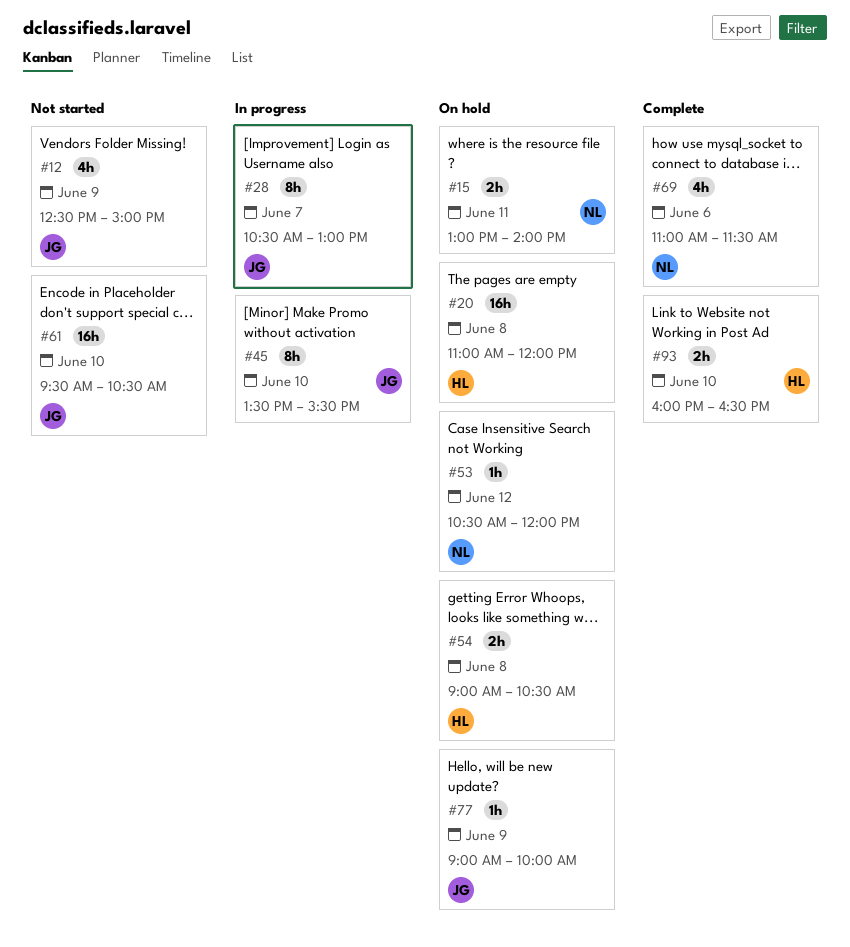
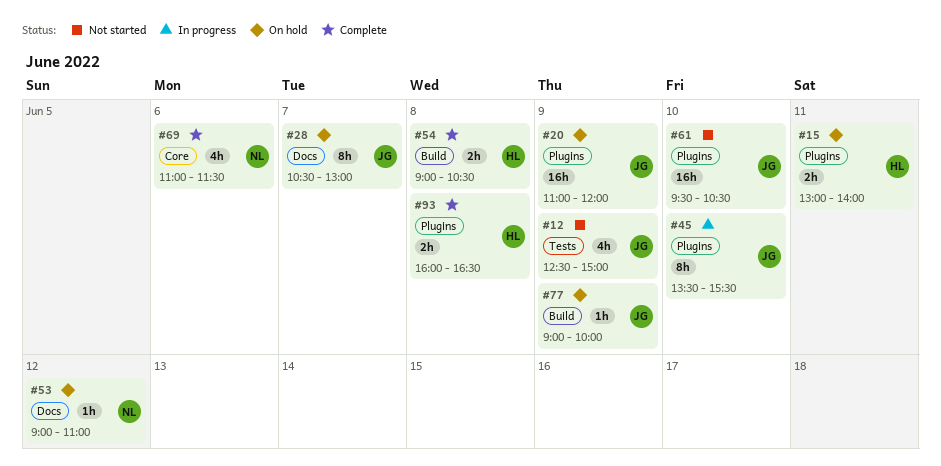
#15, owner: NL -> HL
#20, owner: HL -> JG
#20, day: Jun 8 -> Jun 9
#28, status: In progress -> On hold
#53, begins: 10:30 -> 09:00
#53, ends: 12:00 -> 11:00
#54, status: On hold -> Complete
#93, day: Jun 10 -> Jun 8

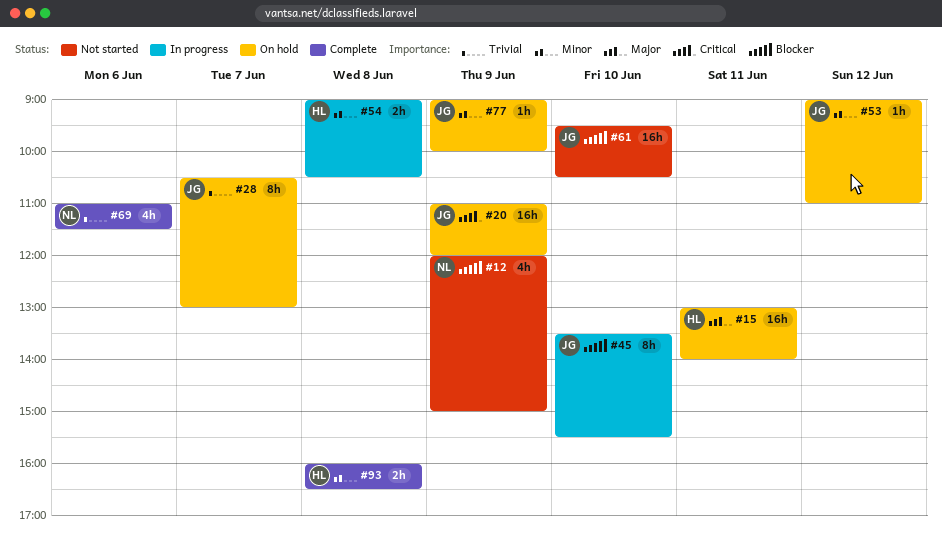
#12, owner: JG -> NL
#12, begins: 12:30 -> 12:00
#15, estimate: 2h -> 16h
#53, owner: NL -> JG
#54, status: Complete -> In progress

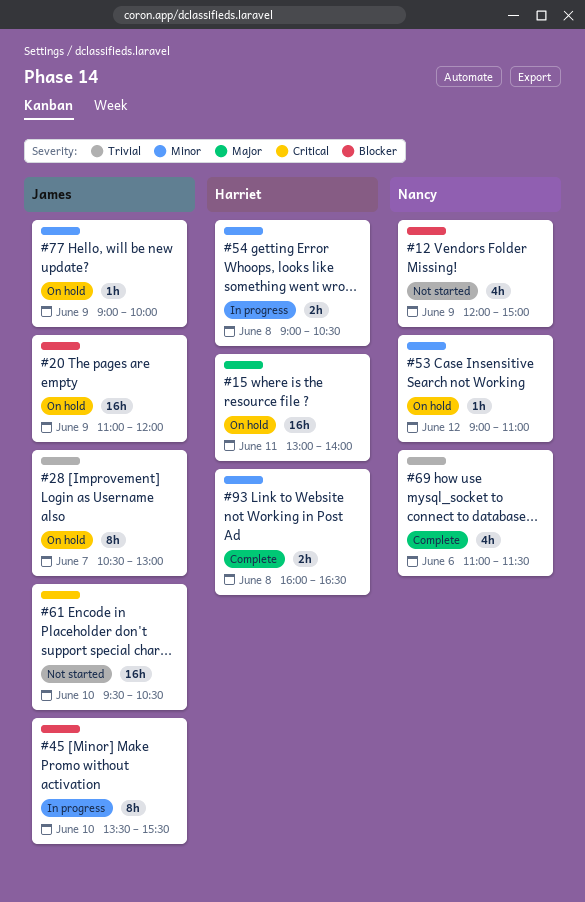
#20, priority: Critical -> Blocker
#53, owner: James -> Nancy
#61, priority: Blocker -> Critical

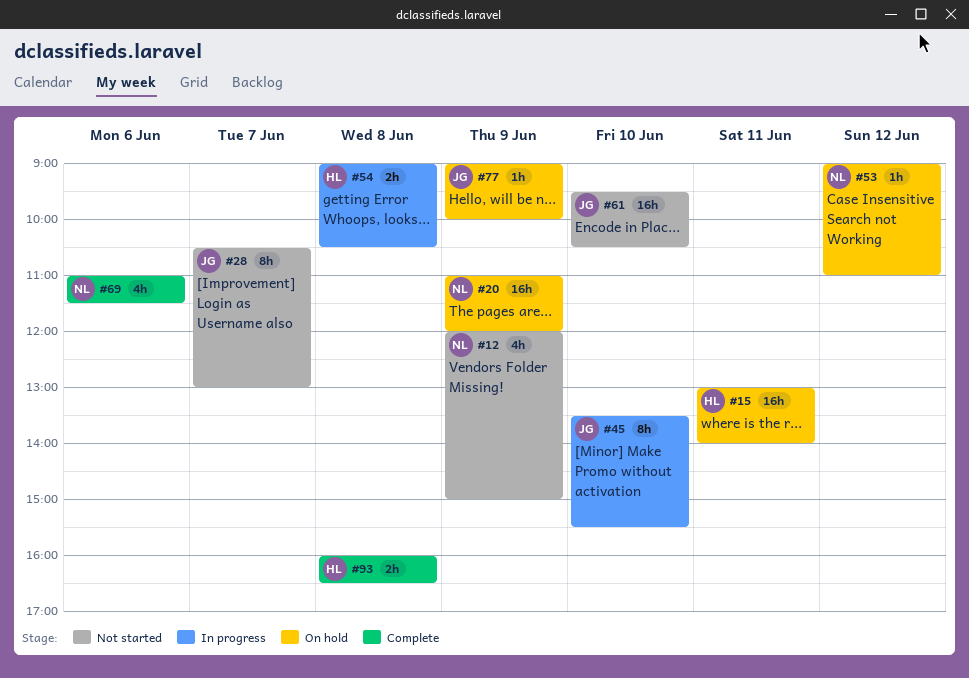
#20, owner: James -> Nancy
#28, status: On hold -> Not started

